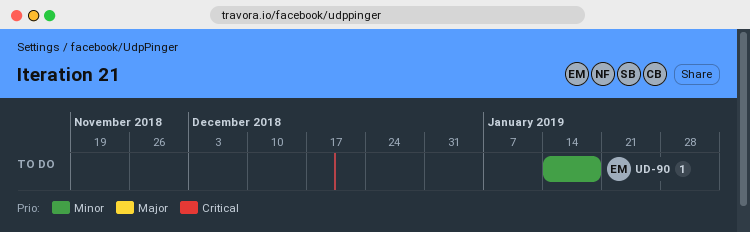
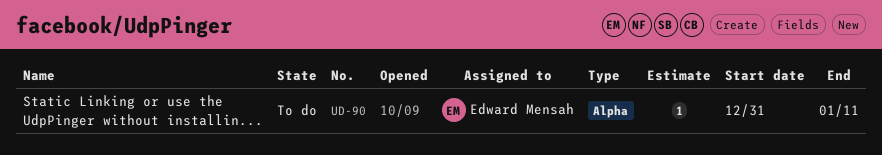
UD-90, start: Jan 14 -> Dec 31
UD-90, due: Jan 18 -> Jan 11

